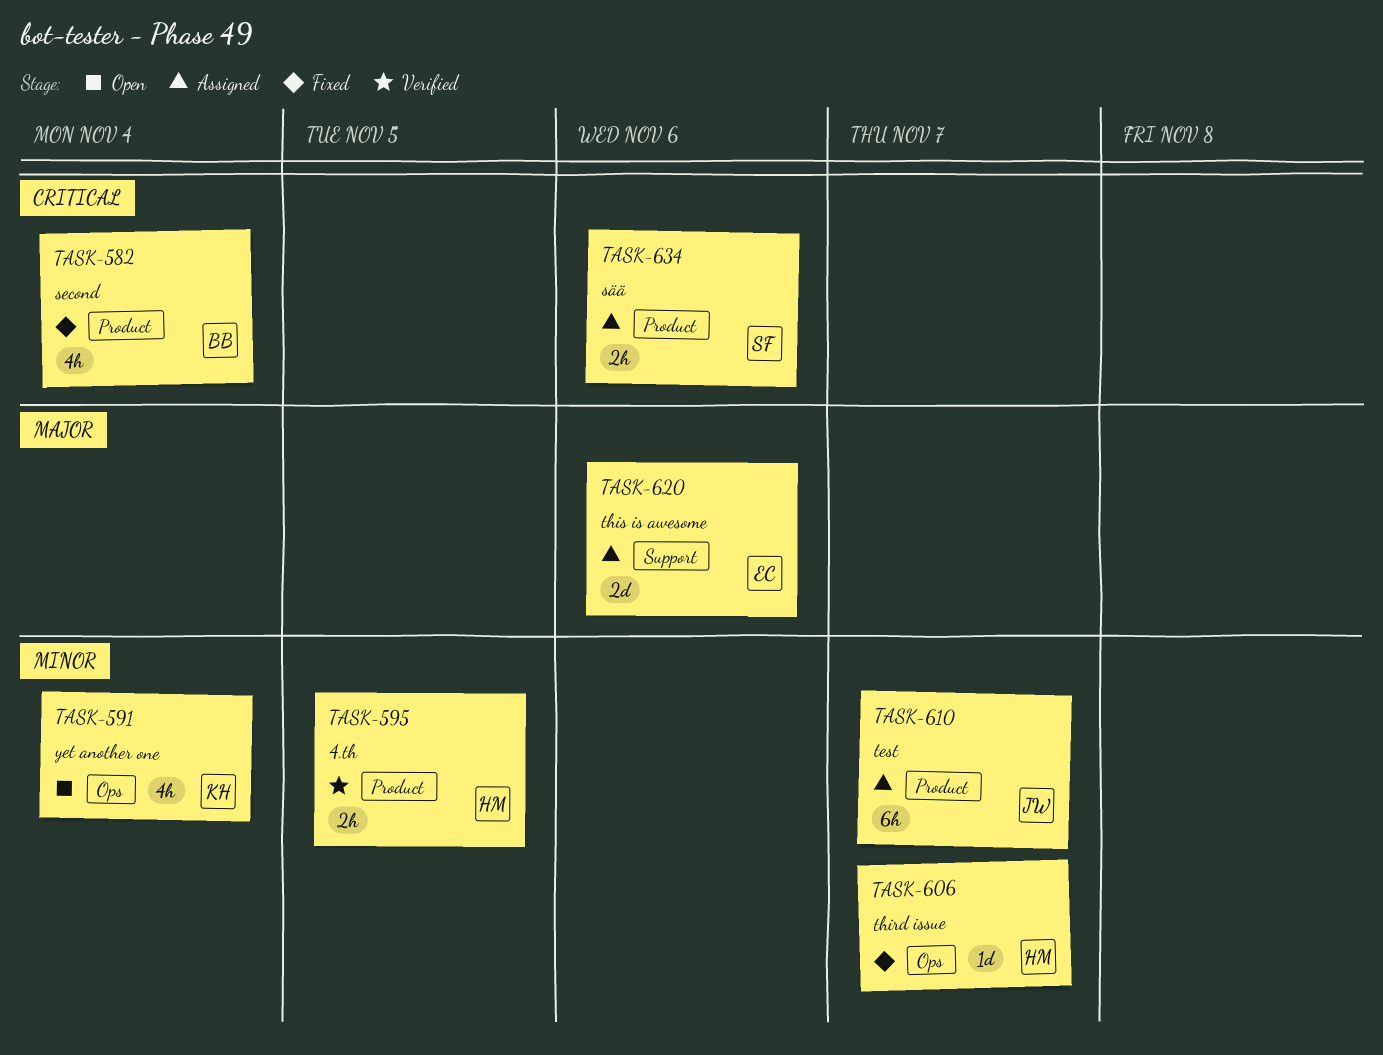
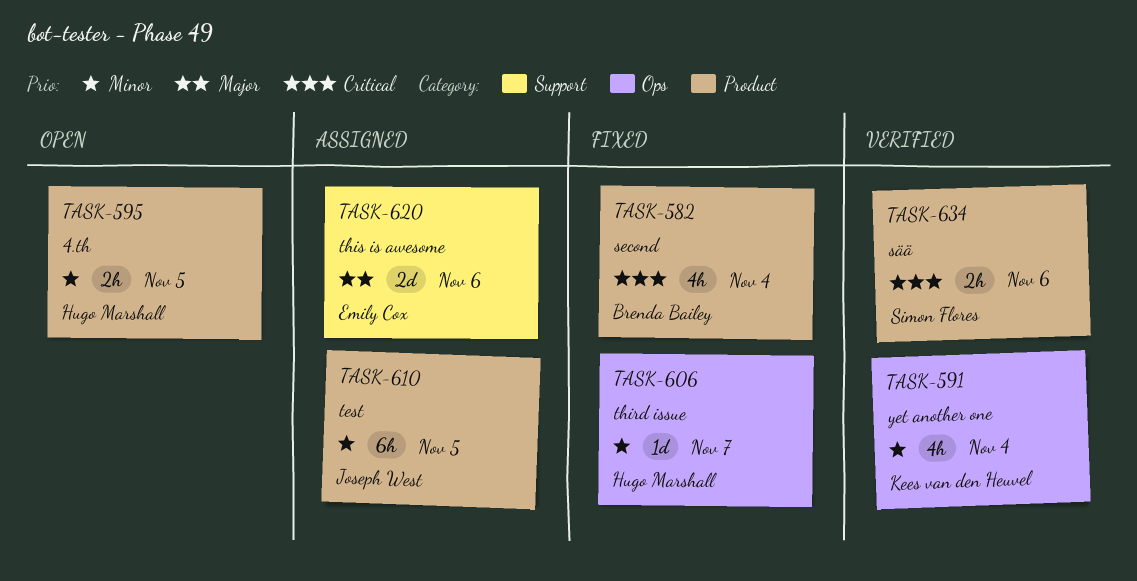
TASK-591, status: Open -> Verified
TASK-595, status: Verified -> Open
TASK-610, due: Nov 7 -> Nov 5
TASK-634, status: Assigned -> Verified

